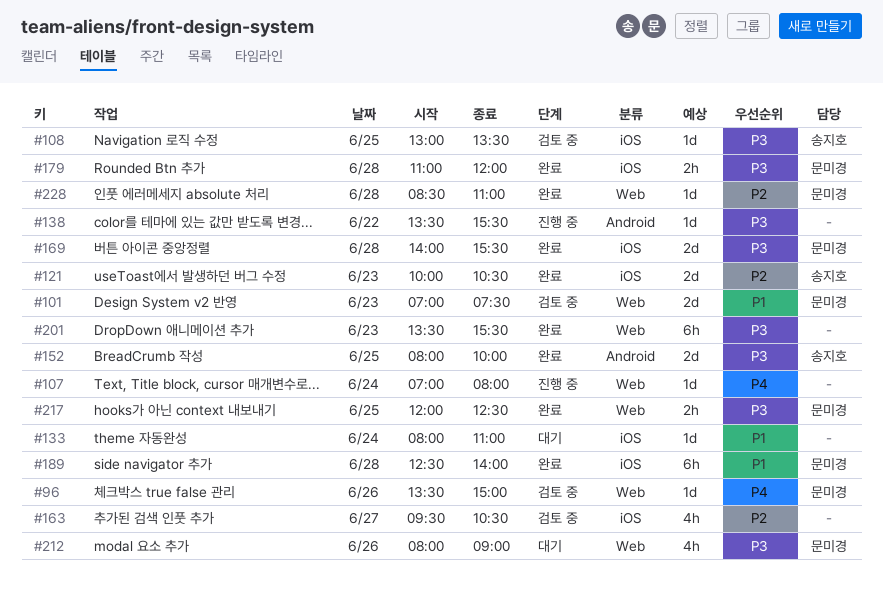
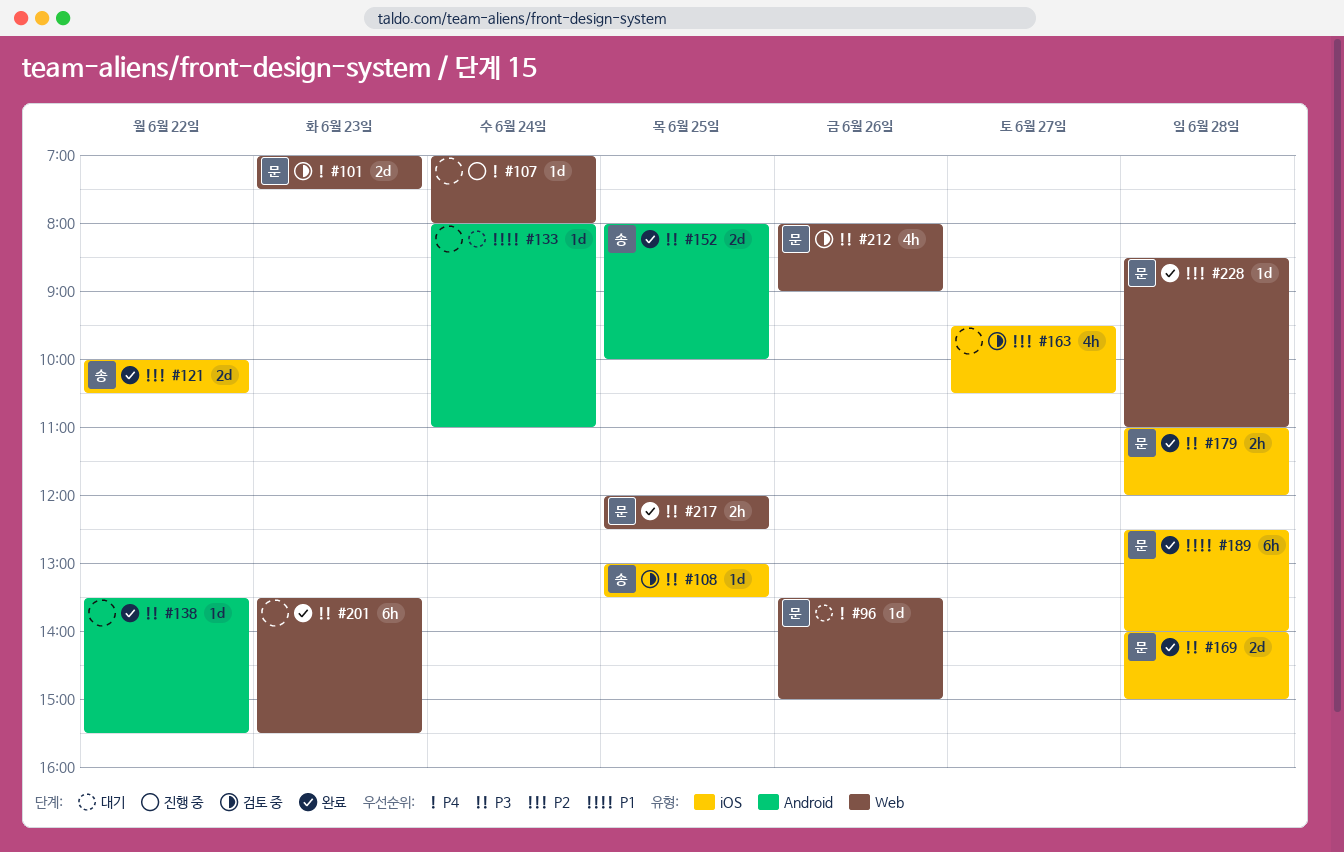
#96, status: 검토 중 -> 대기
#101, priority: P1 -> P4
#121, day: Jun 23 -> Jun 22
#133, label: iOS -> Android
#138, status: 진행 중 -> 완료
#169, ends: 15:30 -> 15:00
#212, status: 대기 -> 검토 중

